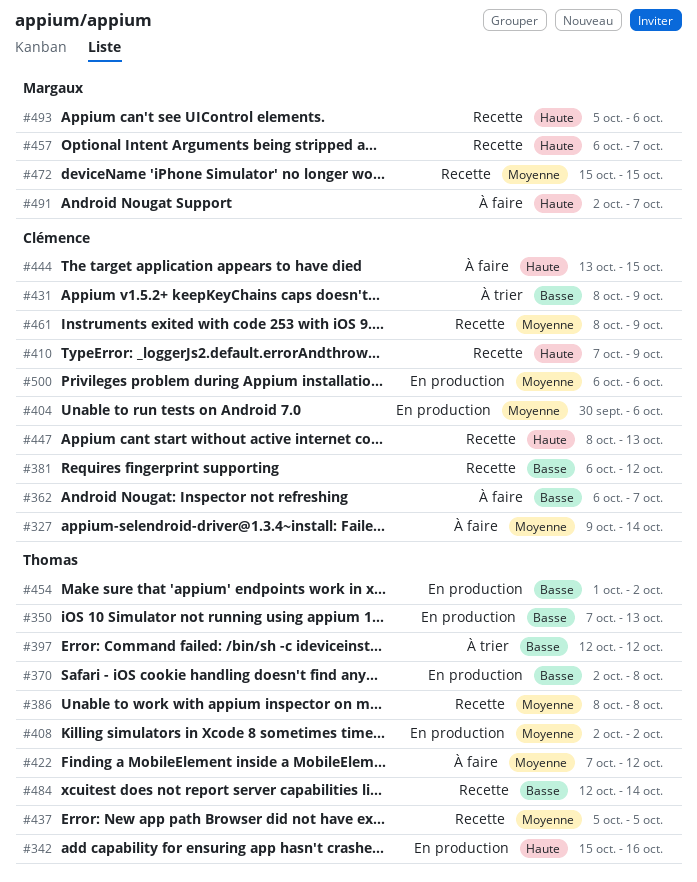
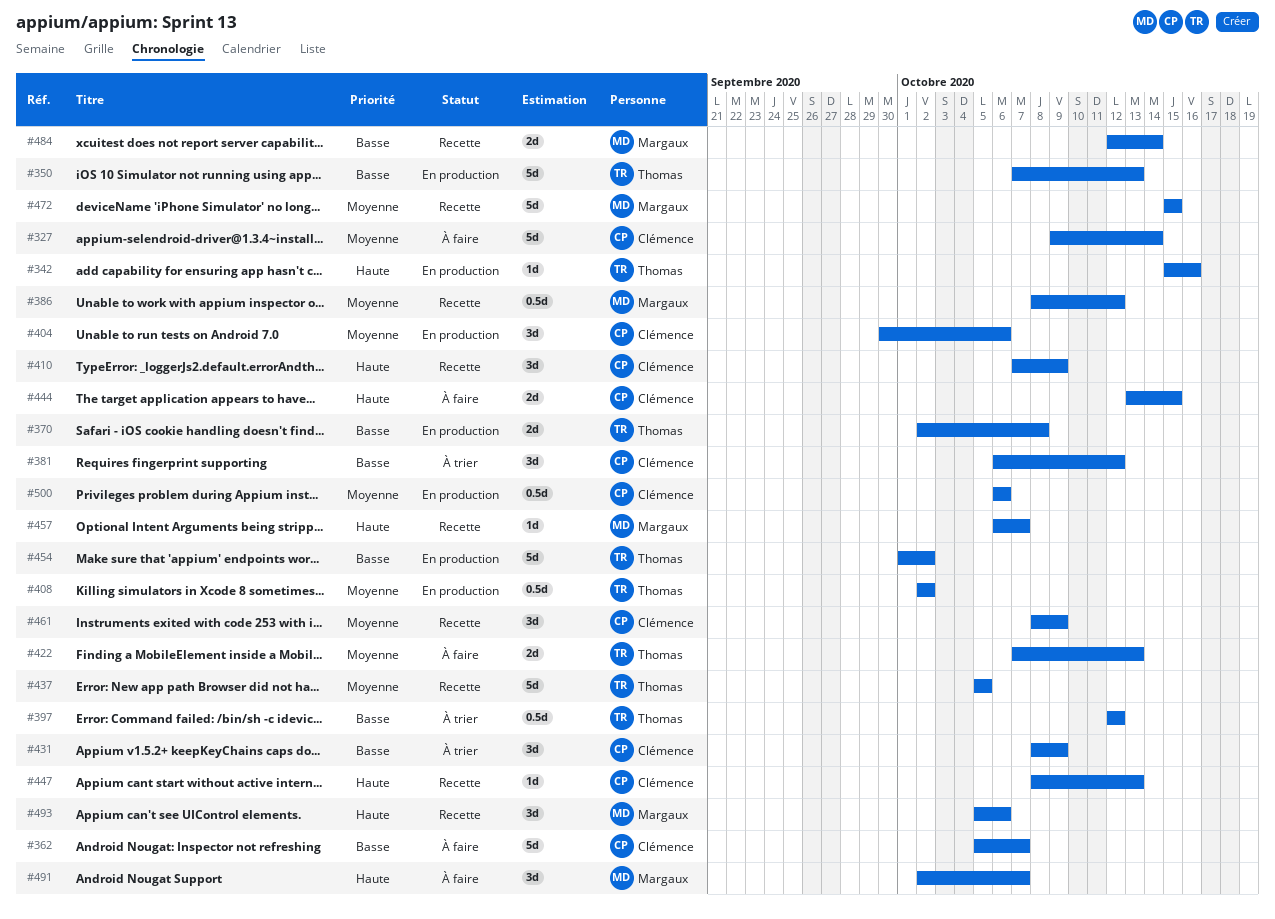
#362, start: Oct 6 -> Oct 5
#381, status: Recette -> À trier
#386, owner: Thomas -> Margaux
#386, due: Oct 8 -> Oct 12
#422, due: Oct 12 -> Oct 13
#484, owner: Thomas -> Margaux

